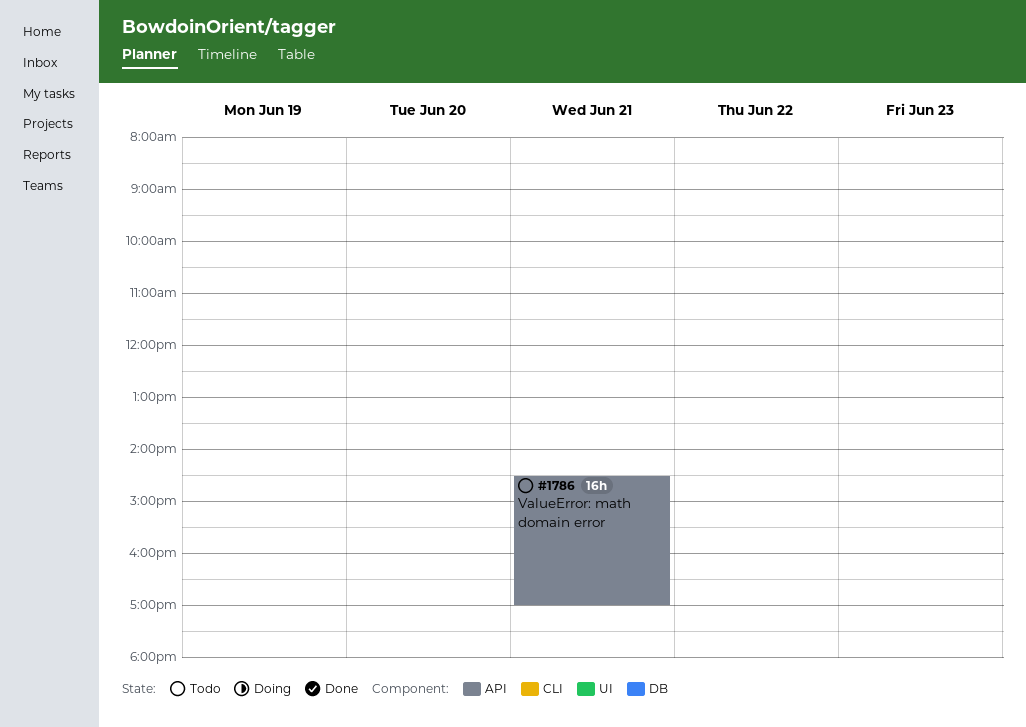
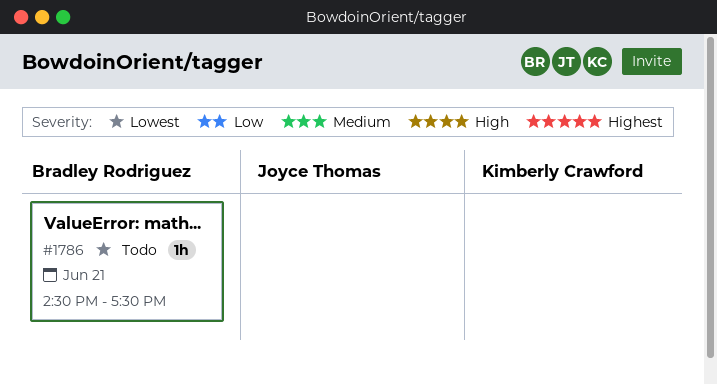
#1786, estimate: 16h -> 1h
#1786, ends: 17:00 -> 17:30

